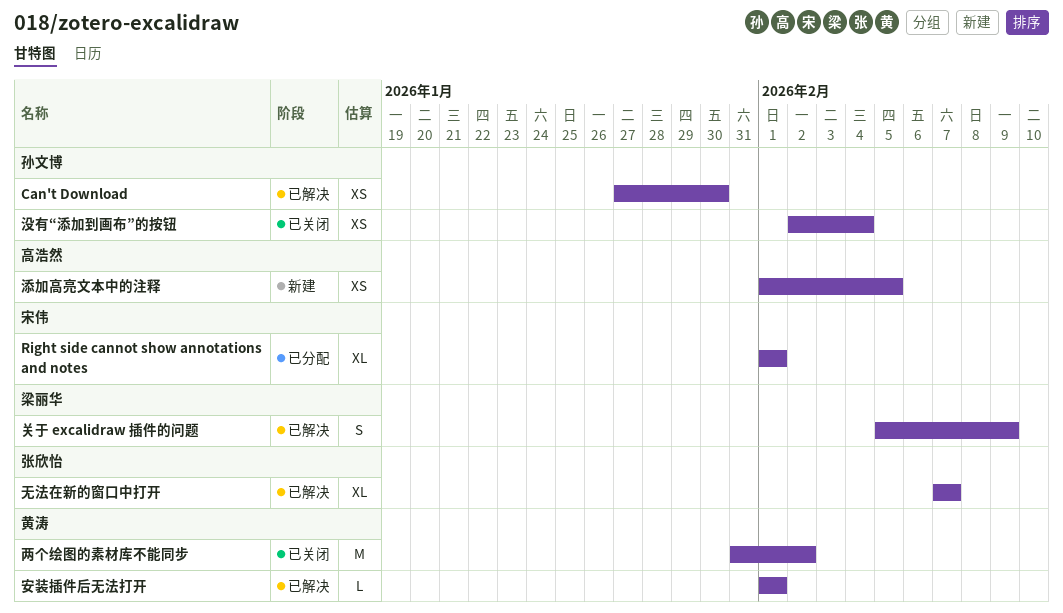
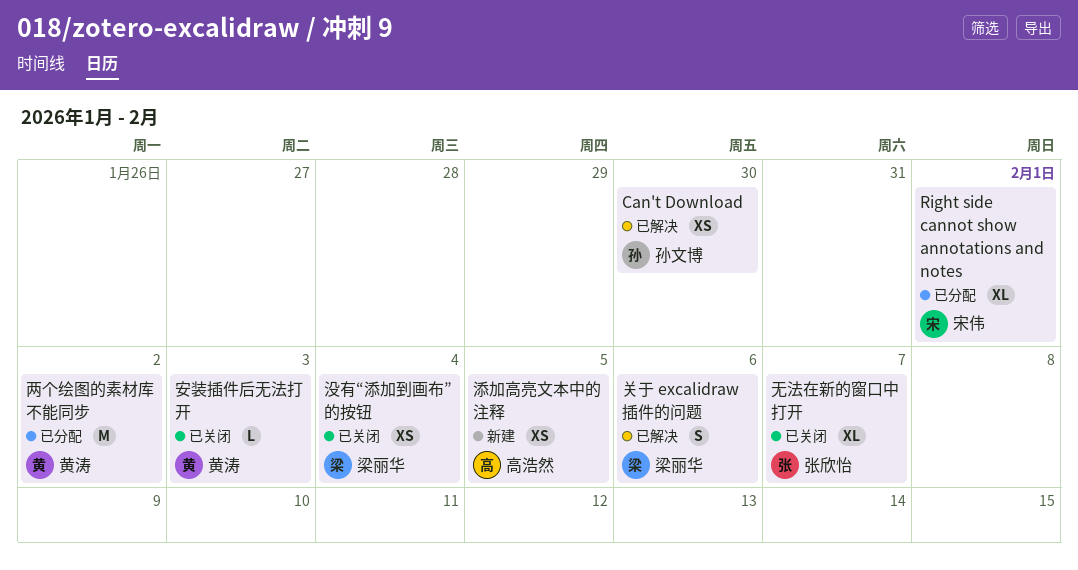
两个绘图的素材库不能同步, status: 已关闭 -> 已分配
关于 excalidraw 插件的问题, due: Feb 9 -> Feb 6
安装插件后无法打开, status: 已解决 -> 已关闭
安装插件后无法打开, due: Feb 1 -> Feb 3
无法在新的窗口中打开, status: 已解决 -> 已关闭
没有“添加到画布”的按钮, owner: 孙文博 -> 梁丽华

